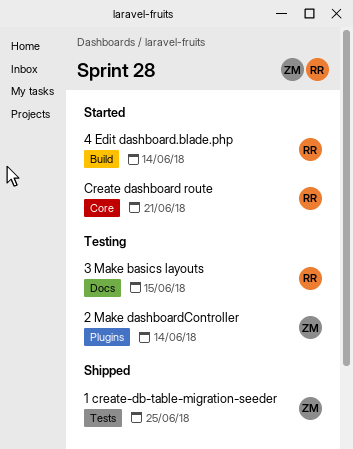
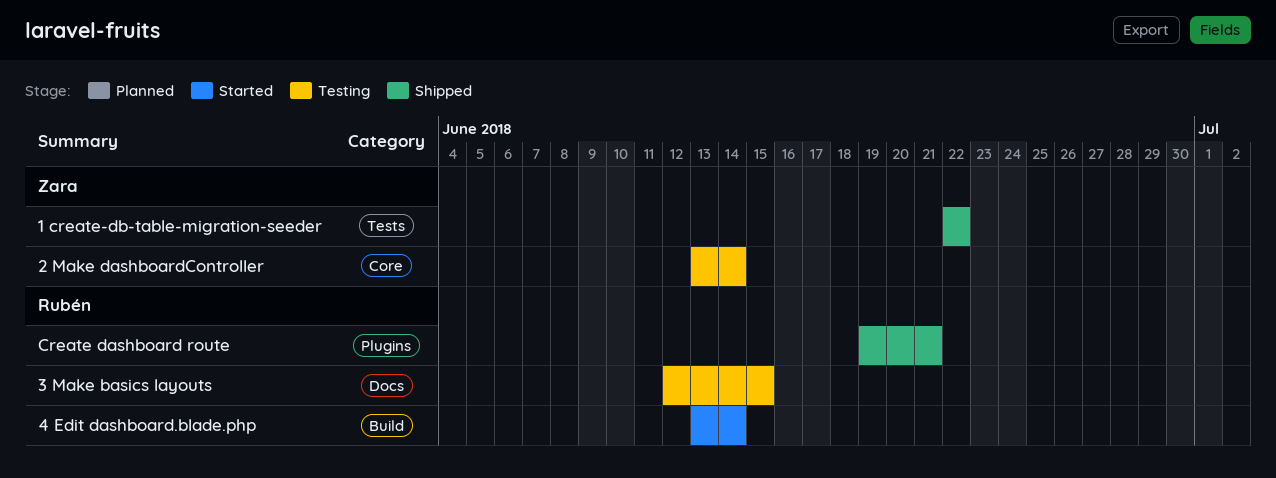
1 create-db-table-migration-seeder, due: Jun 25 -> Jun 22
2 Make dashboardController, label: Plugins -> Core
Create dashboard route, status: Started -> Shipped
Create dashboard route, label: Core -> Plugins

